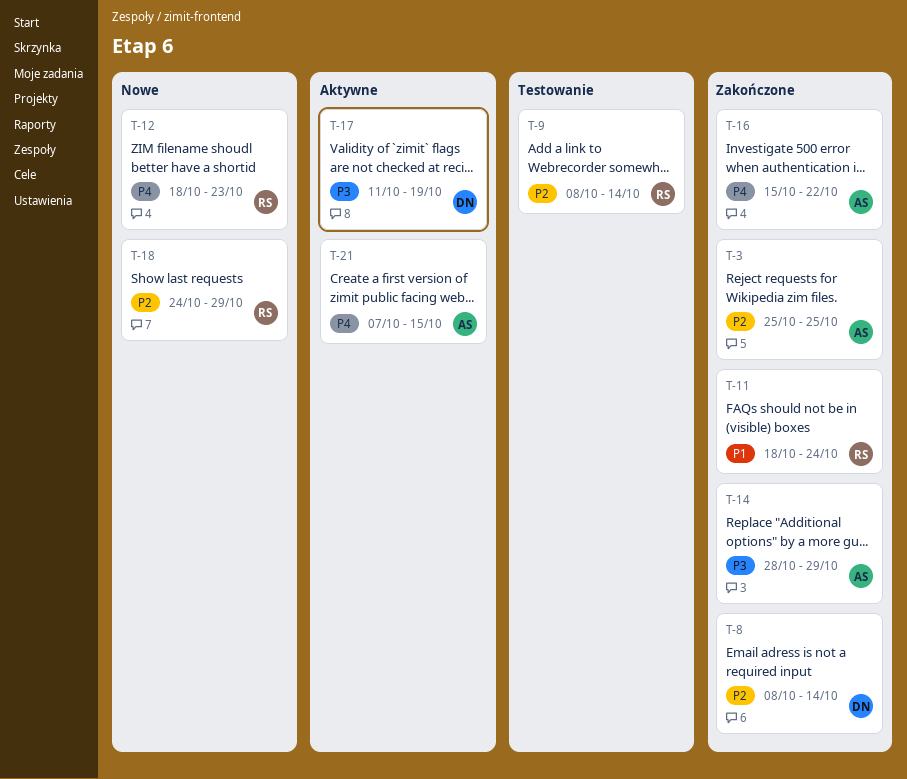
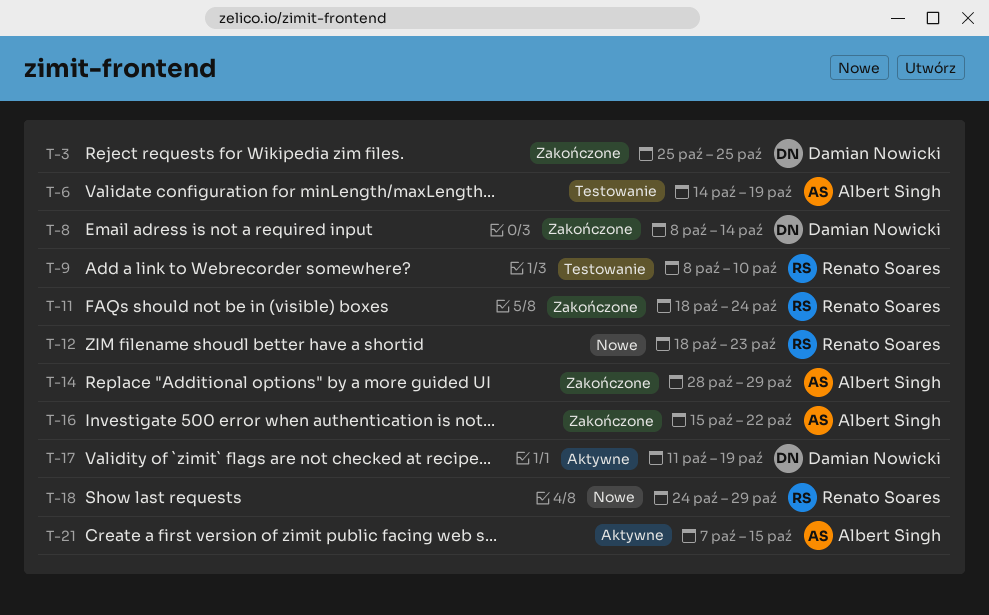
T-3, owner: Albert Singh -> Damian Nowicki
T-6: none -> present
T-9, due: Oct 14 -> Oct 10

